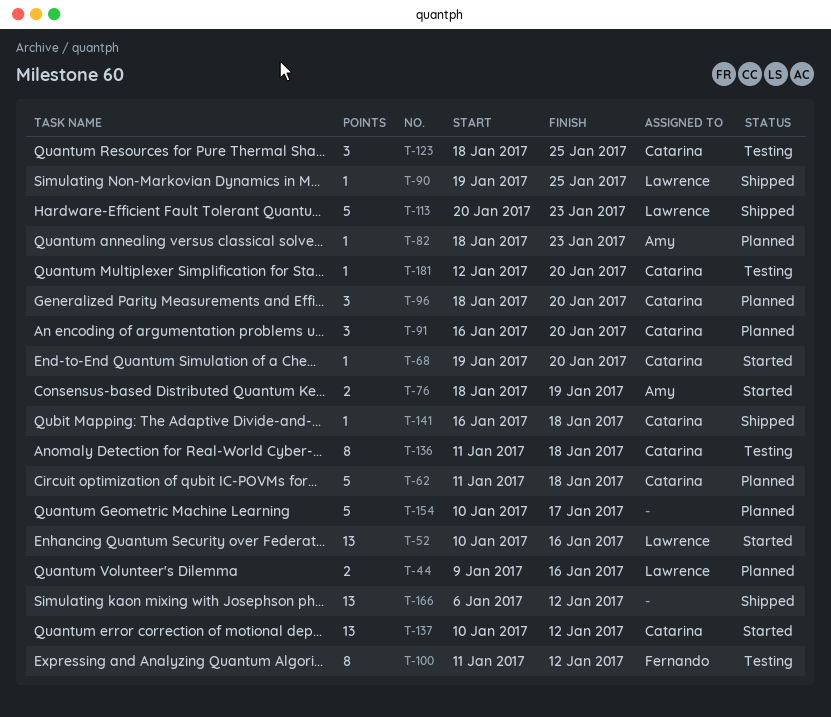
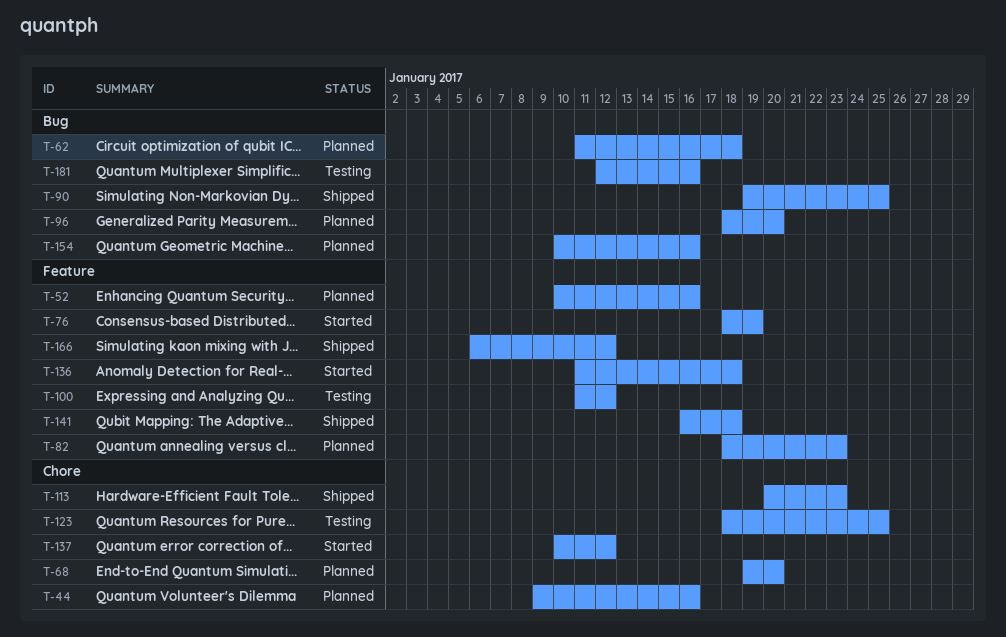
T-52, status: Started -> Planned
T-68, status: Started -> Planned
T-91: present -> none
T-136, status: Testing -> Started
T-154, due: Jan 17 -> Jan 16
T-181, due: Jan 20 -> Jan 16

